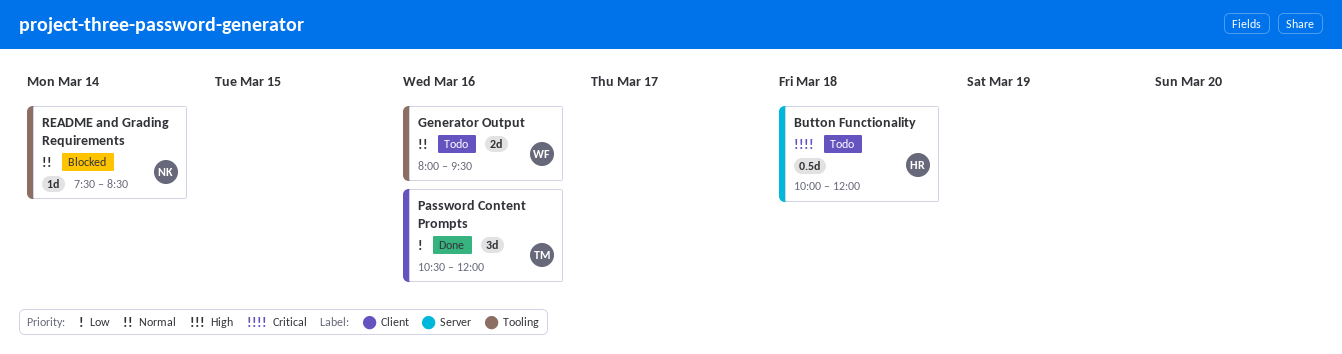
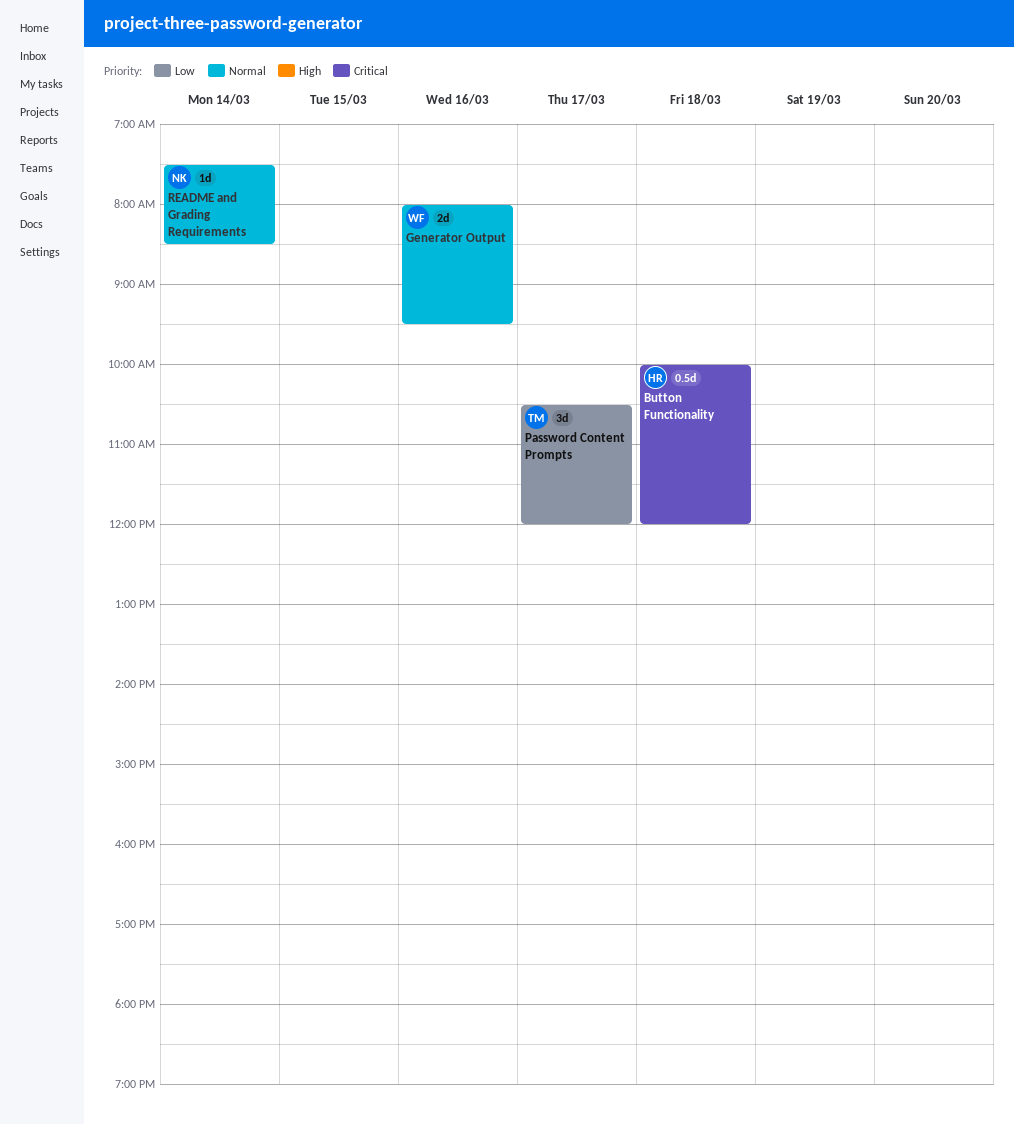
Password Content Prompts, day: Mar 16 -> Mar 17

